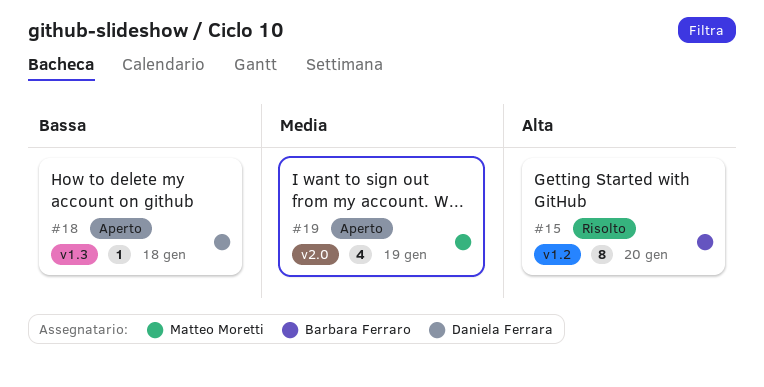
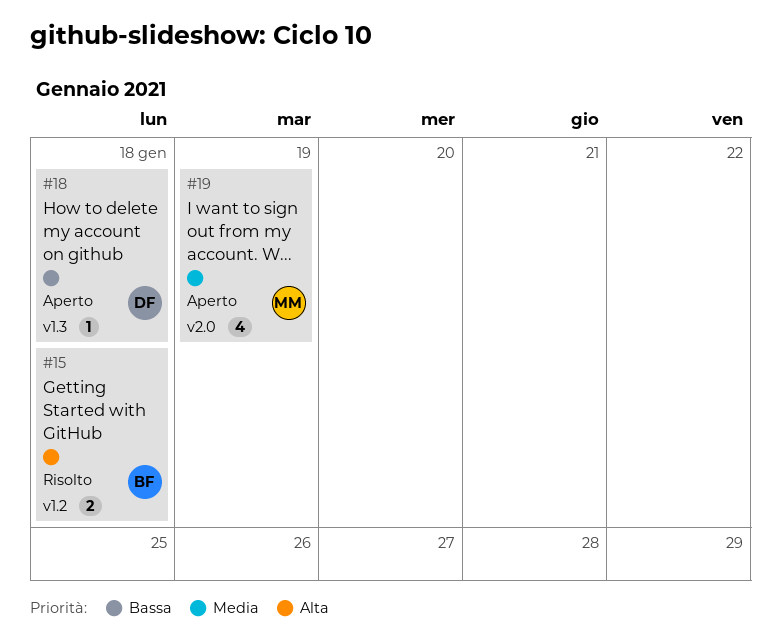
#15, estimate: 8 -> 2
#15, due: Jan 20 -> Jan 18

